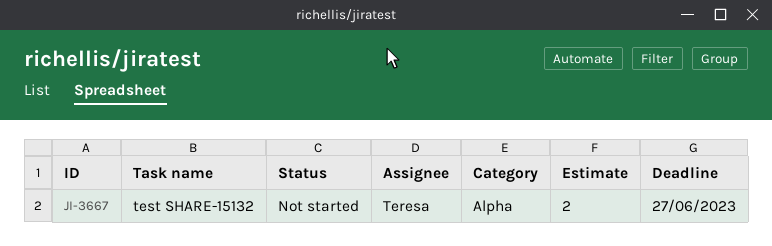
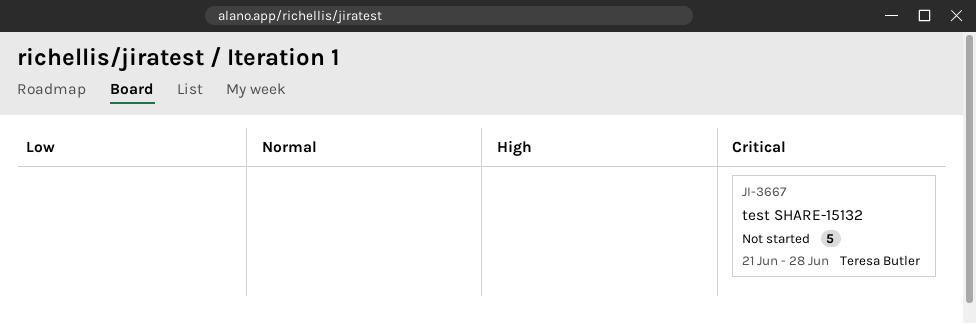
JI-3667, estimate: 2 -> 5
JI-3667, due: Jun 27 -> Jun 28

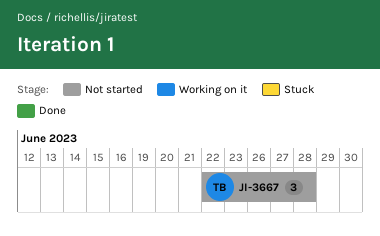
JI-3667, estimate: 5 -> 3
JI-3667, start: Jun 21 -> Jun 22

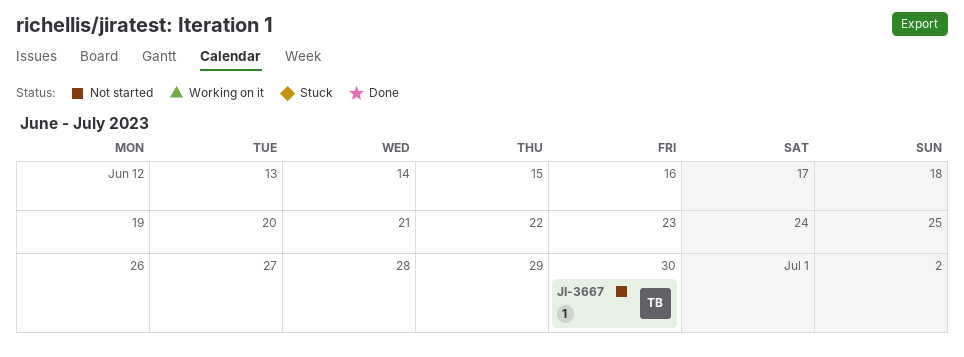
JI-3667, estimate: 3 -> 1
JI-3667, due: Jun 28 -> Jun 30

